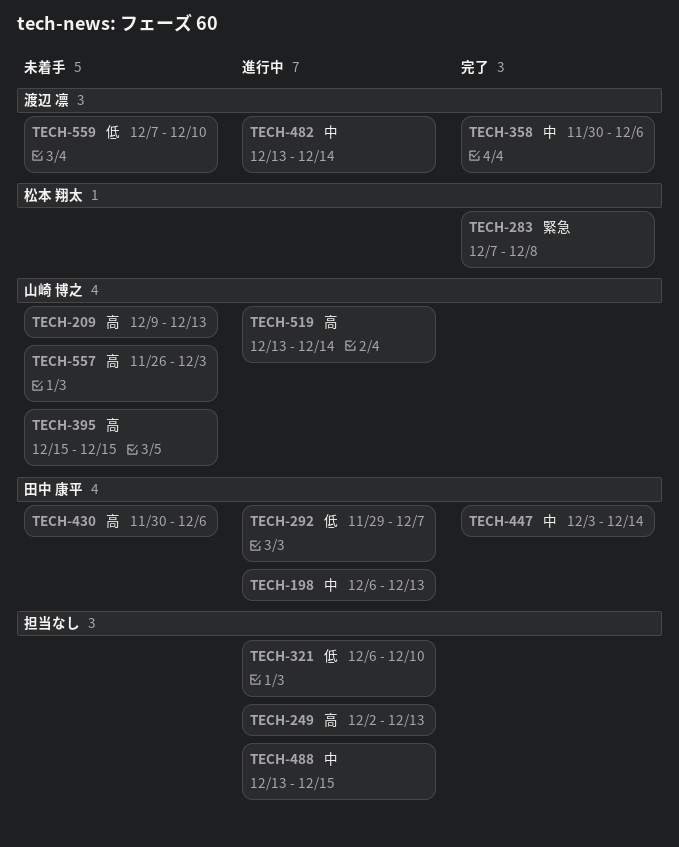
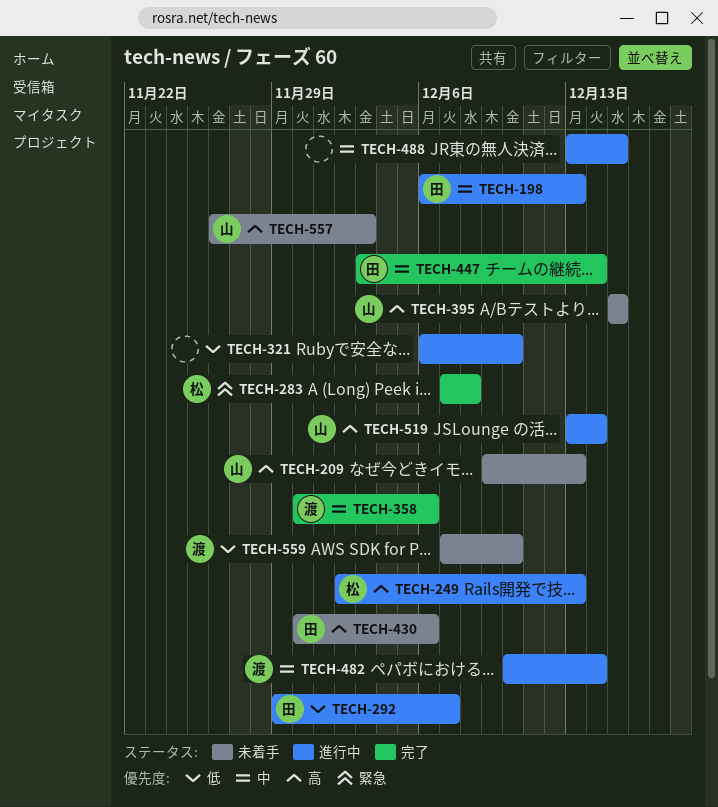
TECH-249, owner: none -> 松本 翔太
TECH-482, start: Dec 13 -> Dec 10

